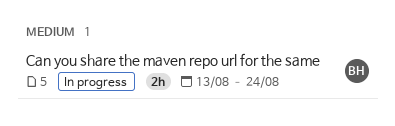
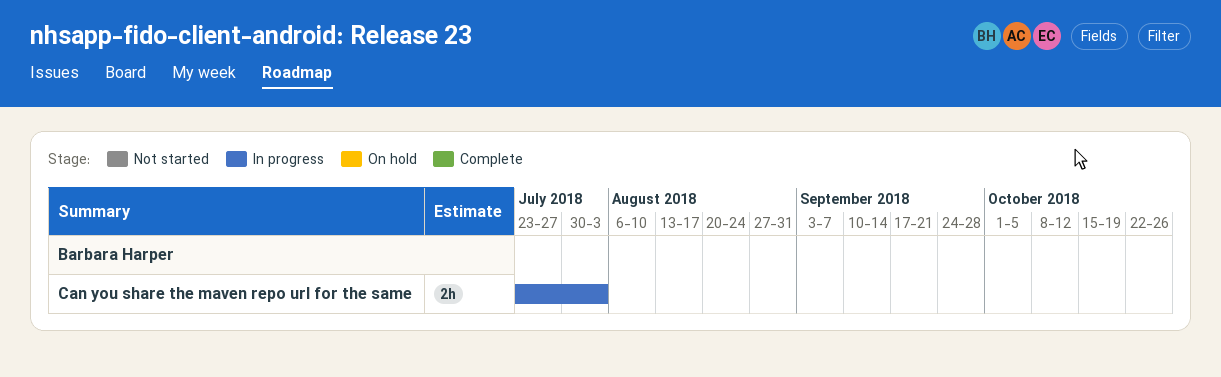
Can you share the maven repo url for the same, start: Aug 13 -> Jul 23
Can you share the maven repo url for the same, due: Aug 24 -> Aug 3

